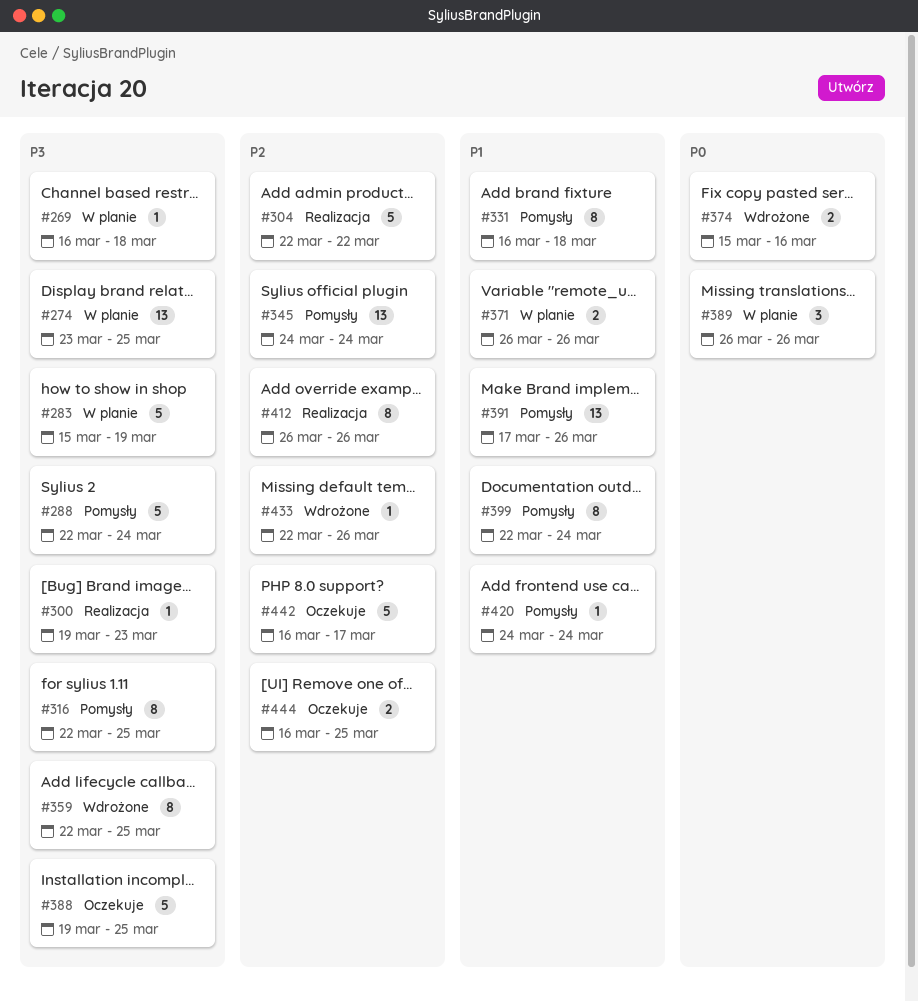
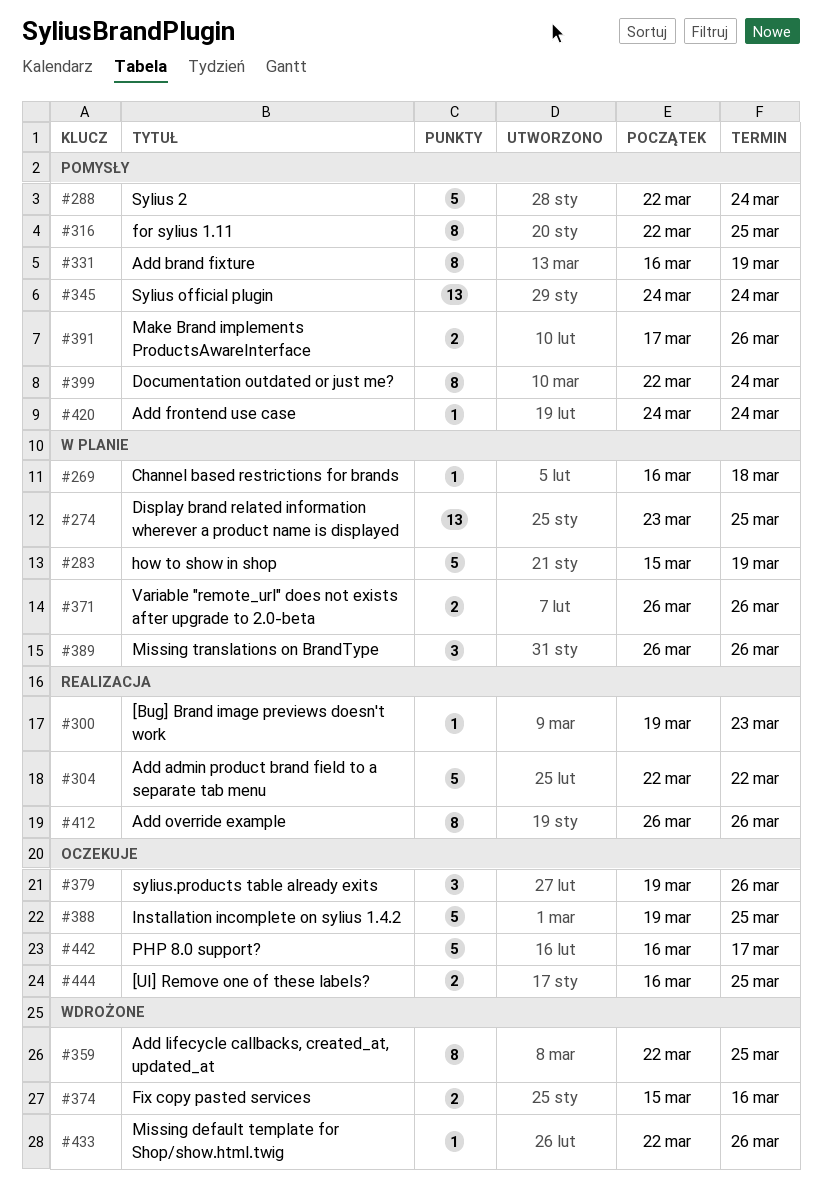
#331, due: Mar 18 -> Mar 19
#379: none -> present
#391, estimate: 13 -> 2

